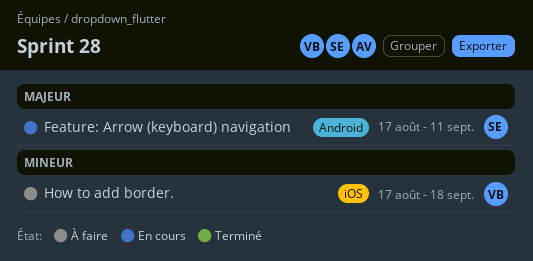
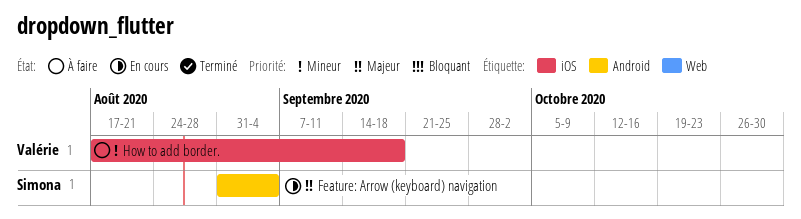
Feature: Arrow (keyboard) navigation, start: Aug 17 -> Aug 31
Feature: Arrow (keyboard) navigation, due: Sep 11 -> Sep 4

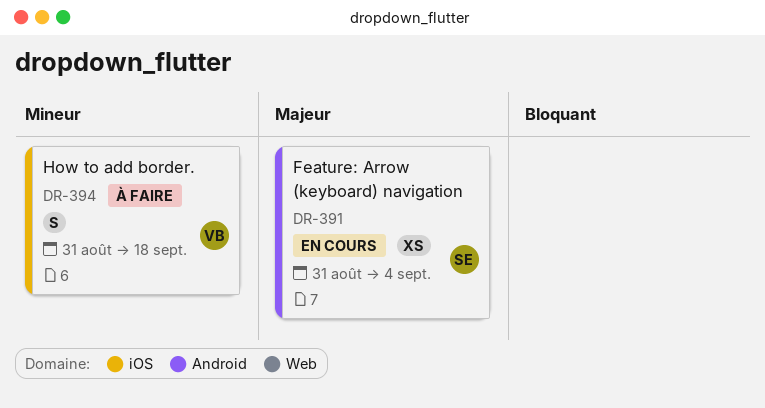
How to add border., start: Aug 17 -> Aug 31

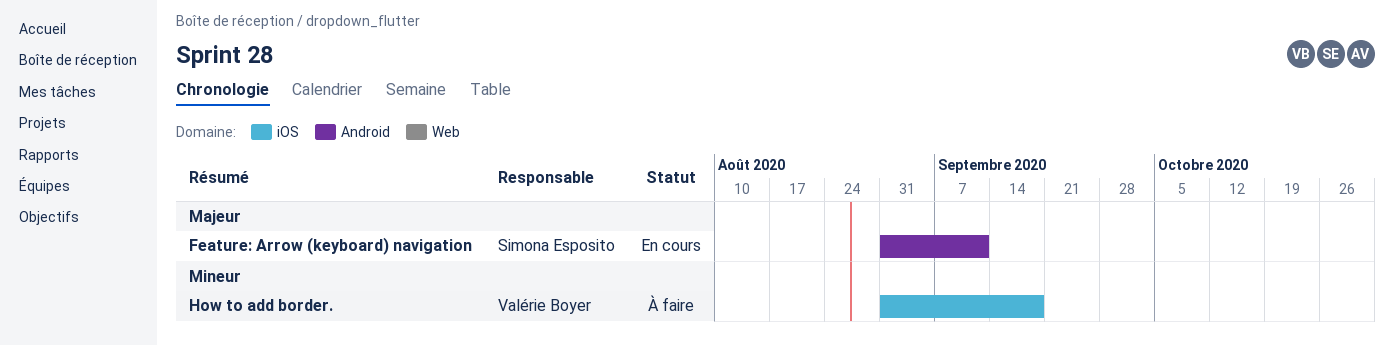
Feature: Arrow (keyboard) navigation, due: Sep 4 -> Sep 11

